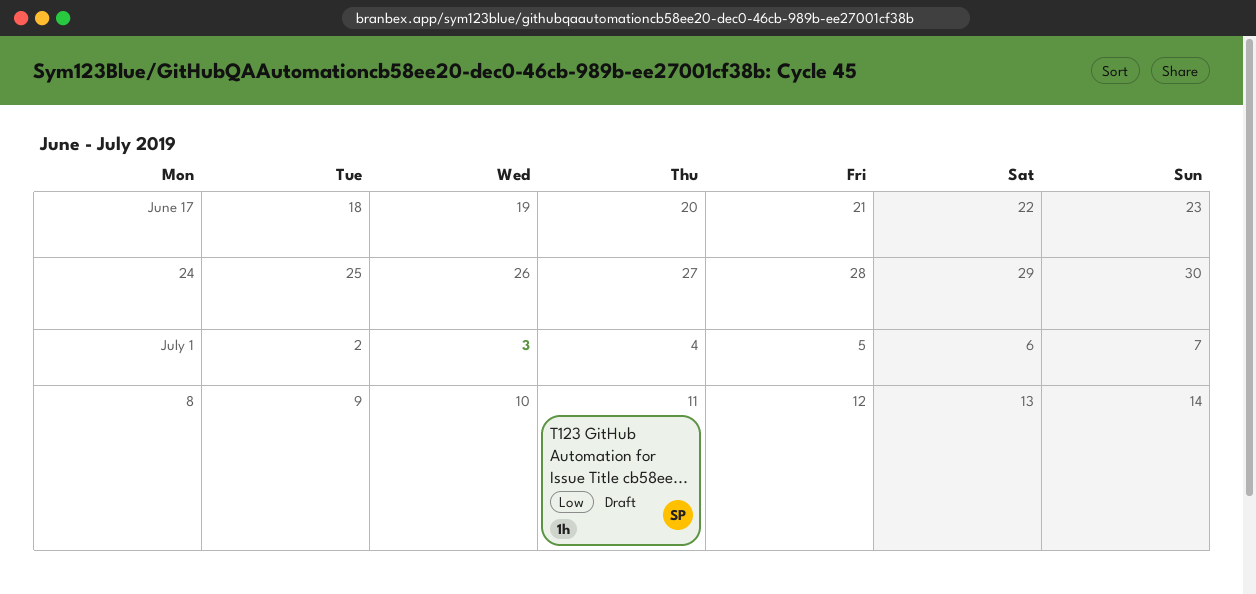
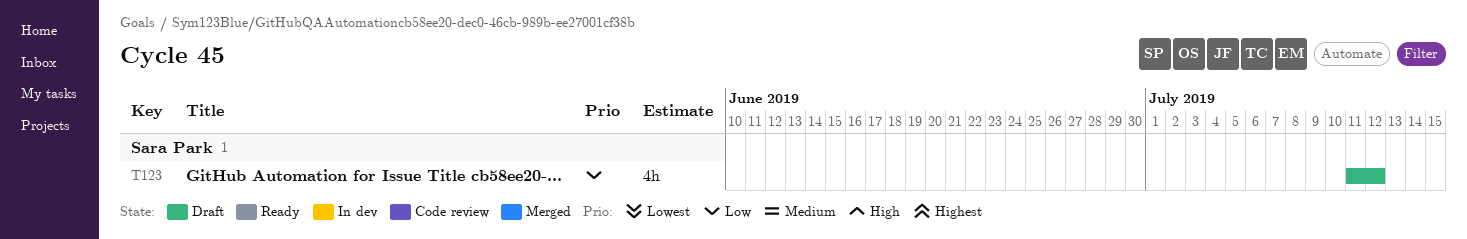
T123, estimate: 1h -> 4h
T123, due: Jul 11 -> Jul 12

